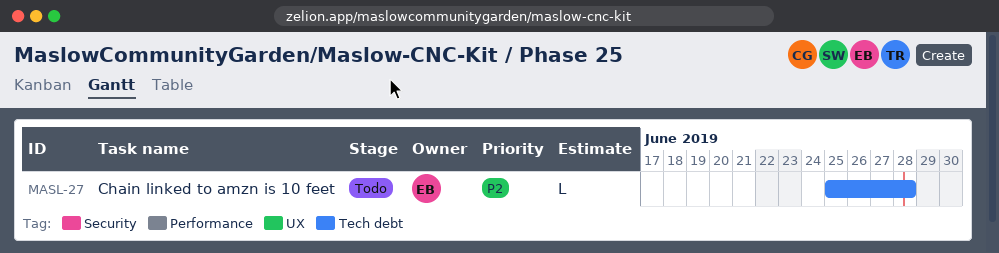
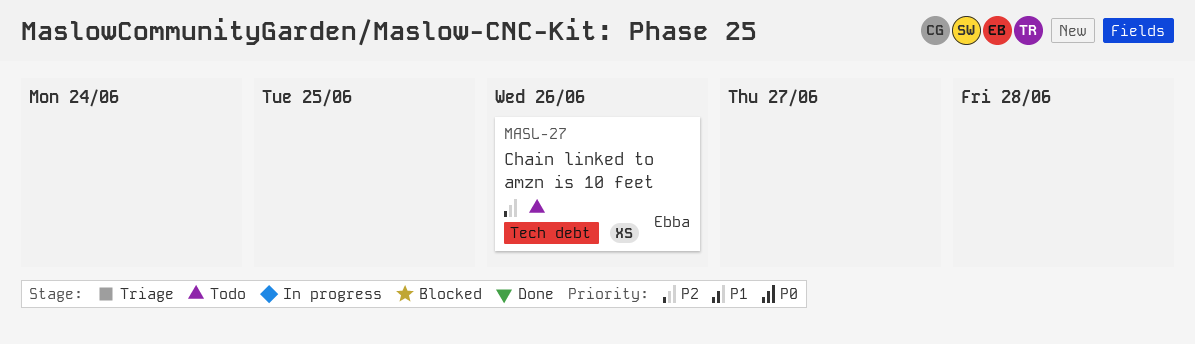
MASL-27, estimate: L -> XS
MASL-27, due: Jun 28 -> Jun 26

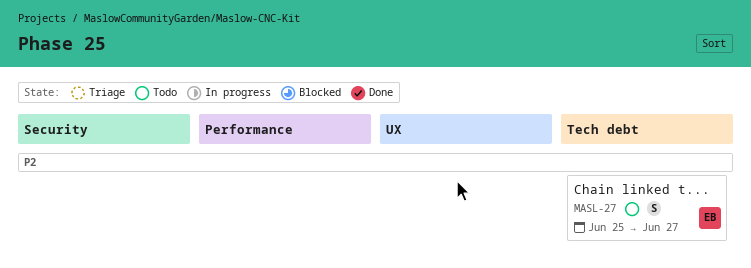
MASL-27, estimate: XS -> S
MASL-27, due: Jun 26 -> Jun 27

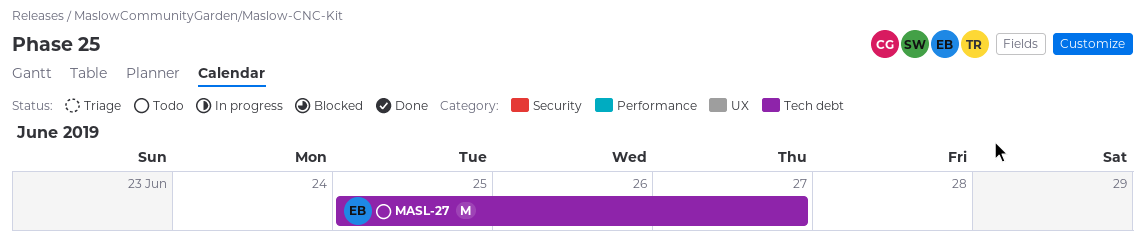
MASL-27, estimate: S -> M

